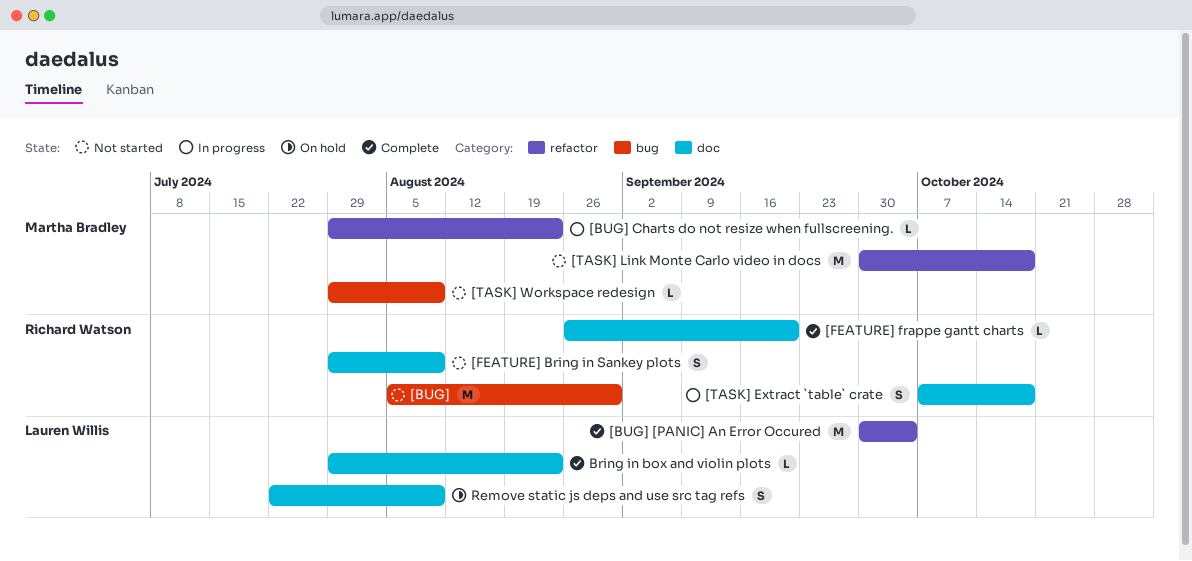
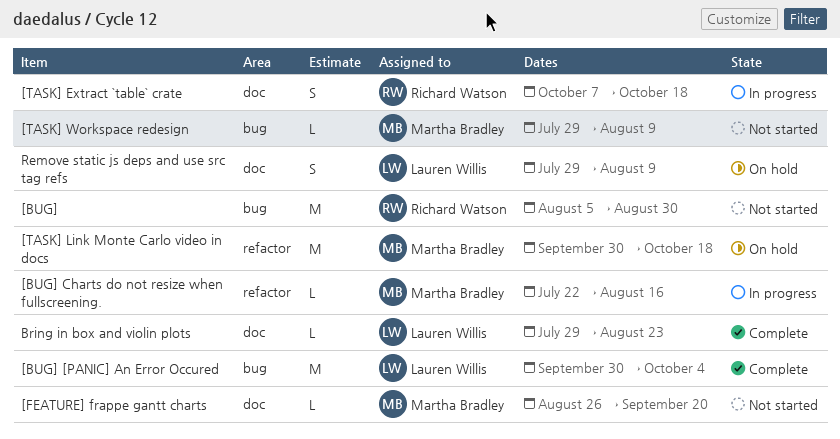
[BUG] [PANIC] An Error Occured, label: refactor -> bug
[BUG] Charts do not resize when fullscreening., start: Jul 29 -> Jul 22
[BUG] Charts do not resize when fullscreening., due: Aug 23 -> Aug 16
[FEATURE] Bring in Sankey plots: present -> none
[FEATURE] frappe gantt charts, status: Complete -> Not started
[FEATURE] frappe gantt charts, owner: Richard Watson -> Martha Bradley
[TASK] Link Monte Carlo video in docs, status: Not started -> On hold
Remove static js deps and use src tag refs, start: Jul 22 -> Jul 29

